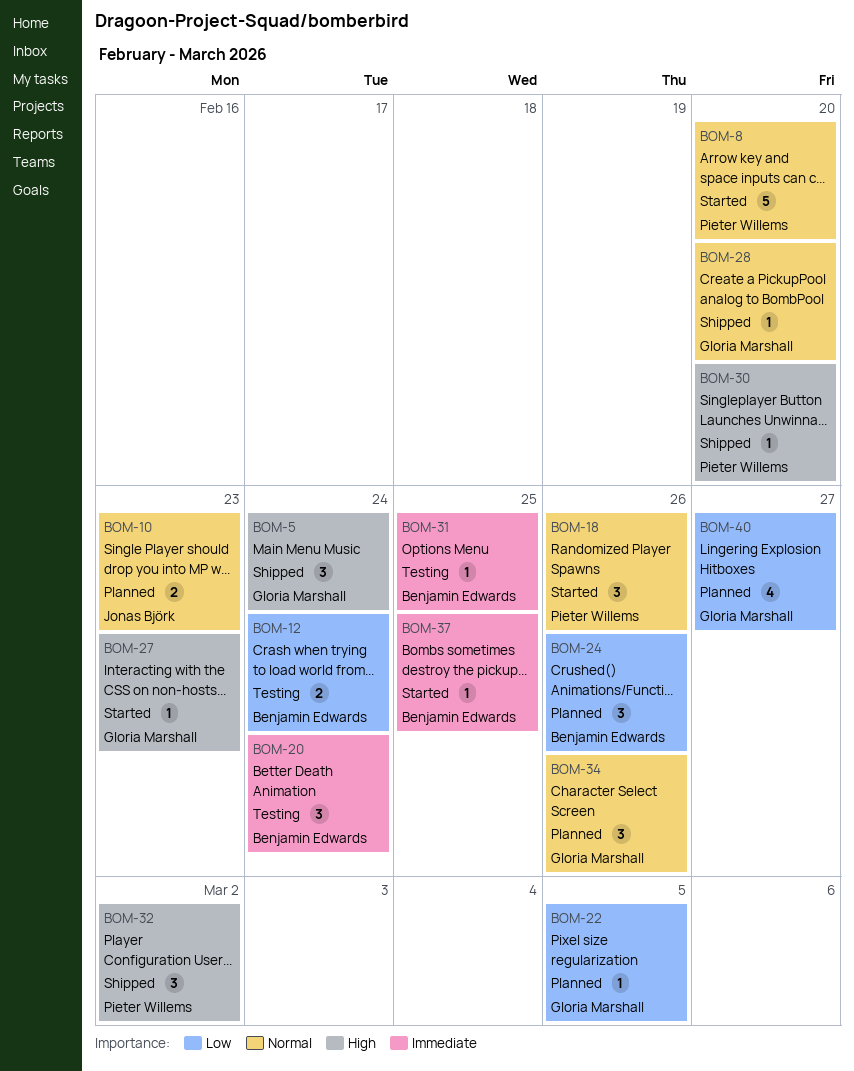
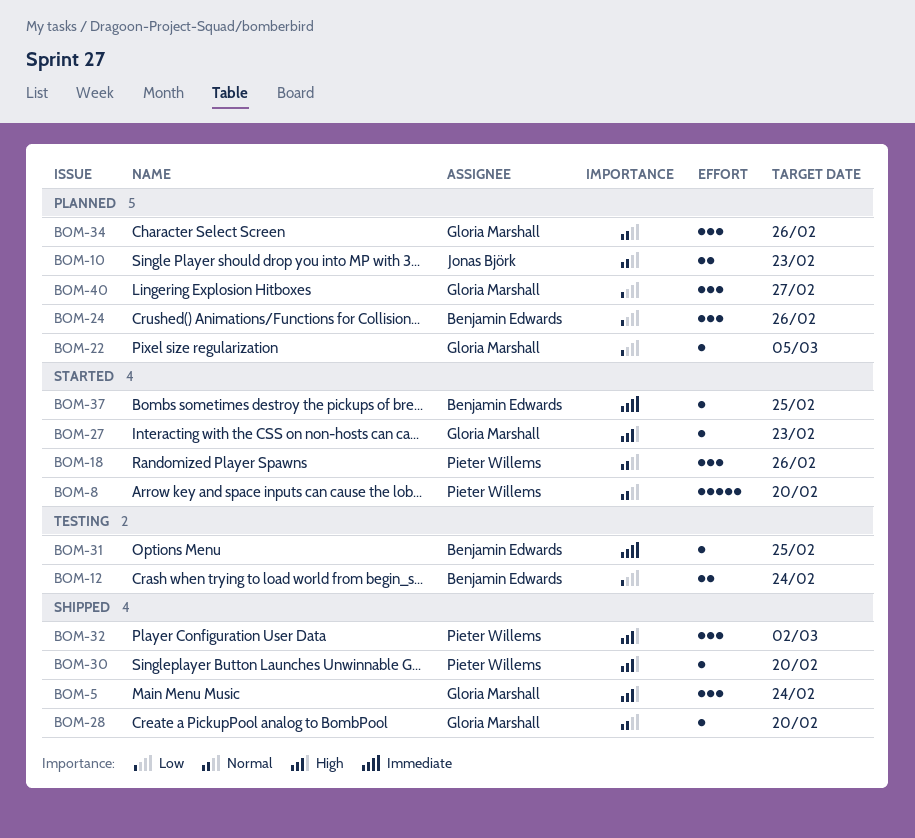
BOM-20: present -> none
BOM-40, estimate: 4 -> 3

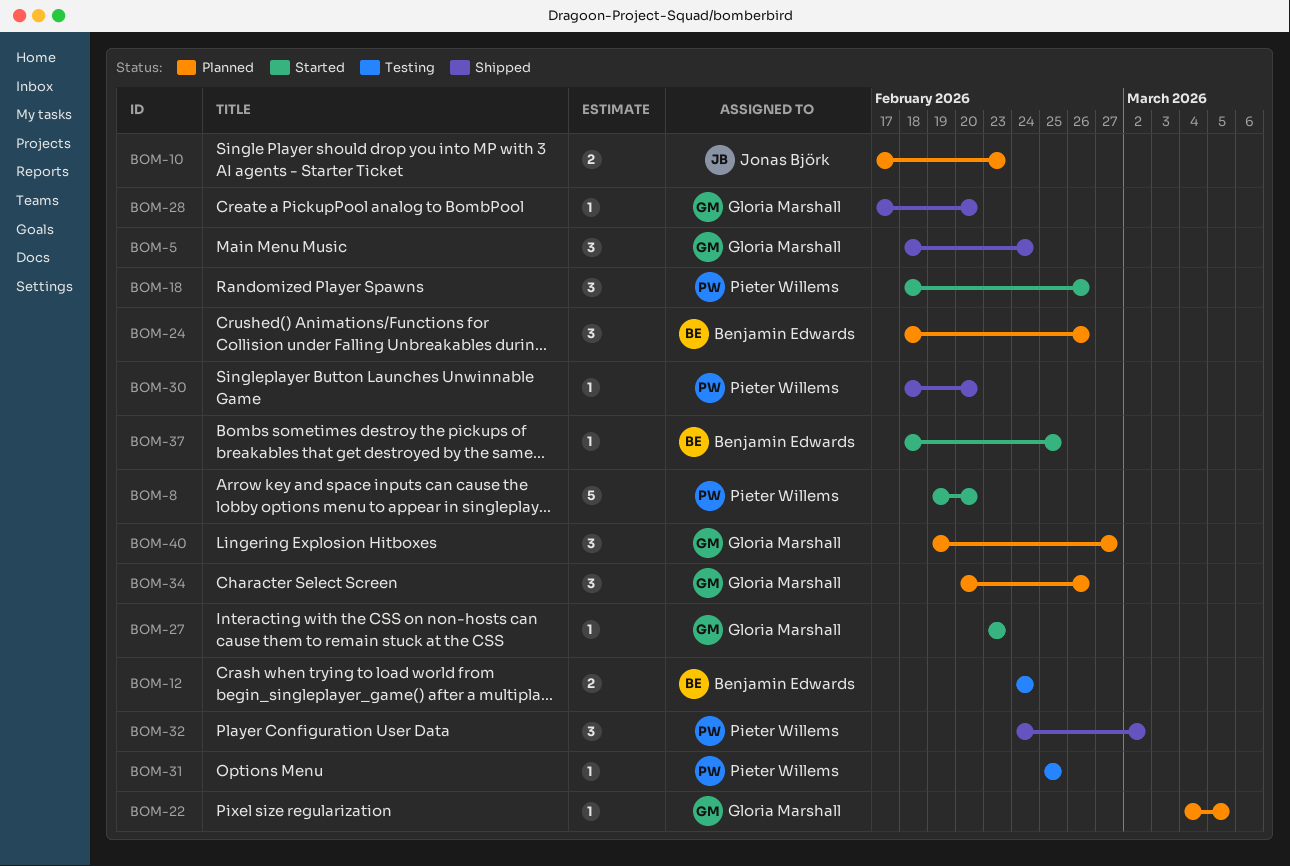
BOM-31, owner: Benjamin Edwards -> Pieter Willems

